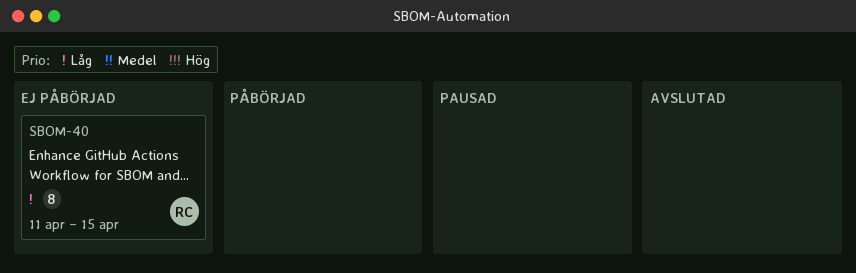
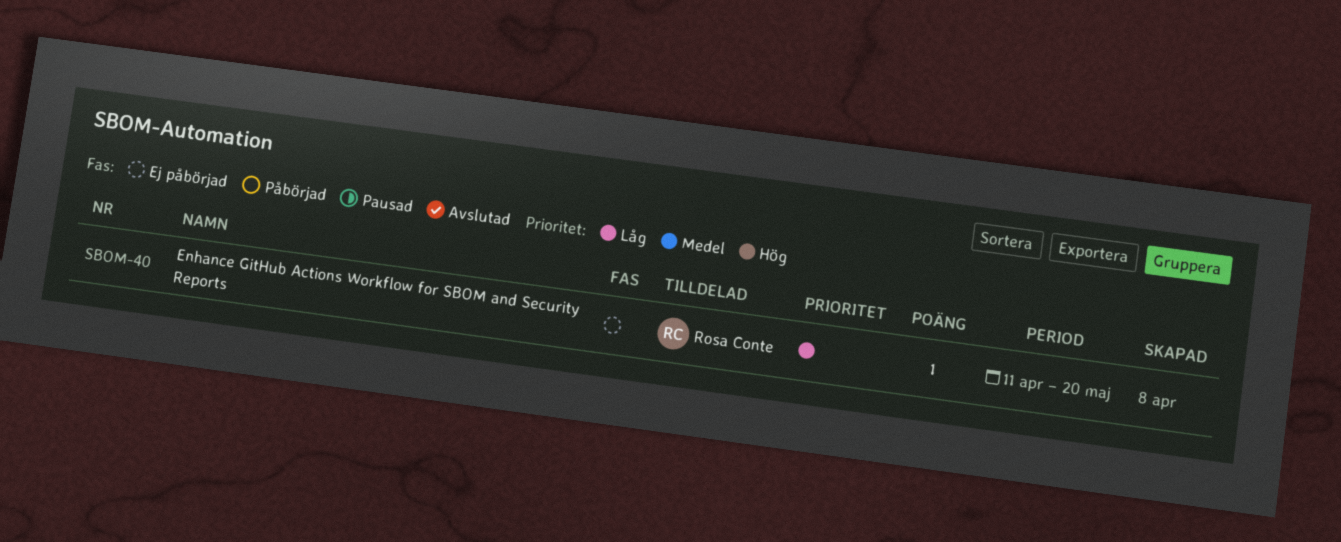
SBOM-40, estimate: 8 -> 1
SBOM-40, due: Apr 15 -> May 20

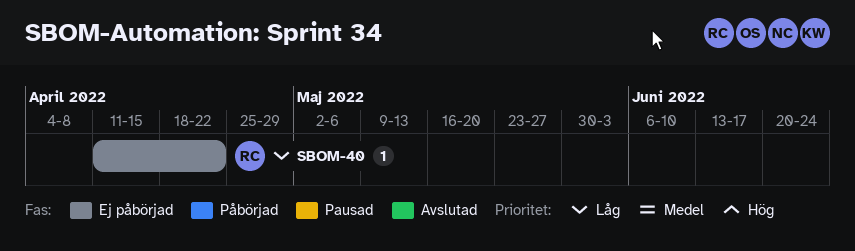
SBOM-40, due: May 20 -> Apr 22

